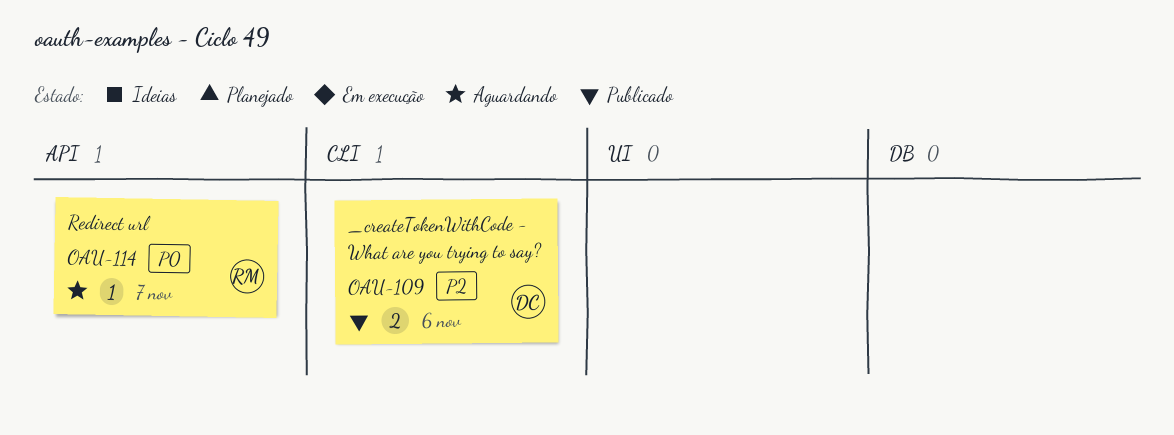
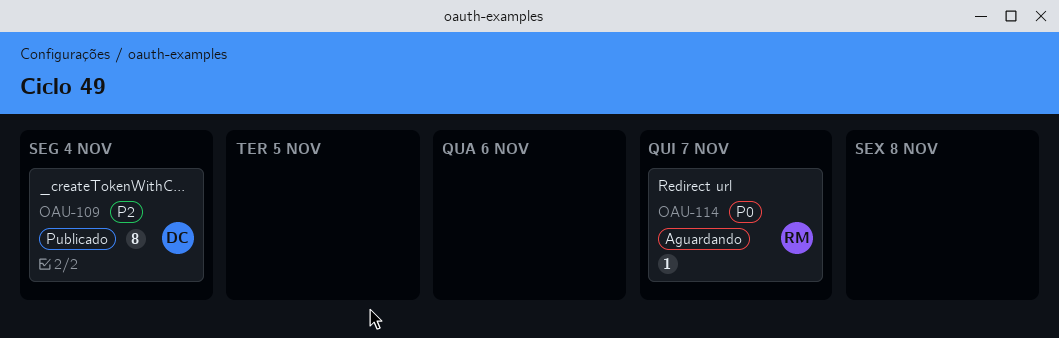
OAU-109, estimate: 2 -> 8
OAU-109, due: Nov 6 -> Nov 4

